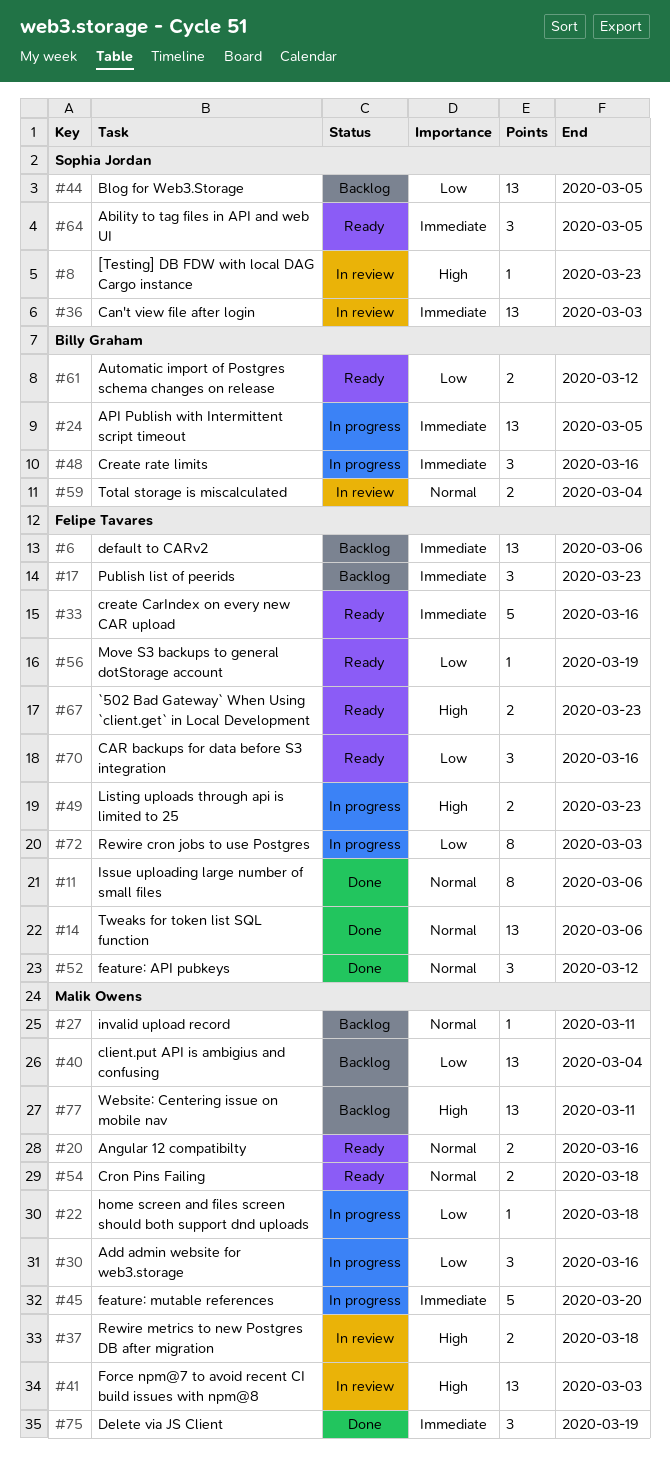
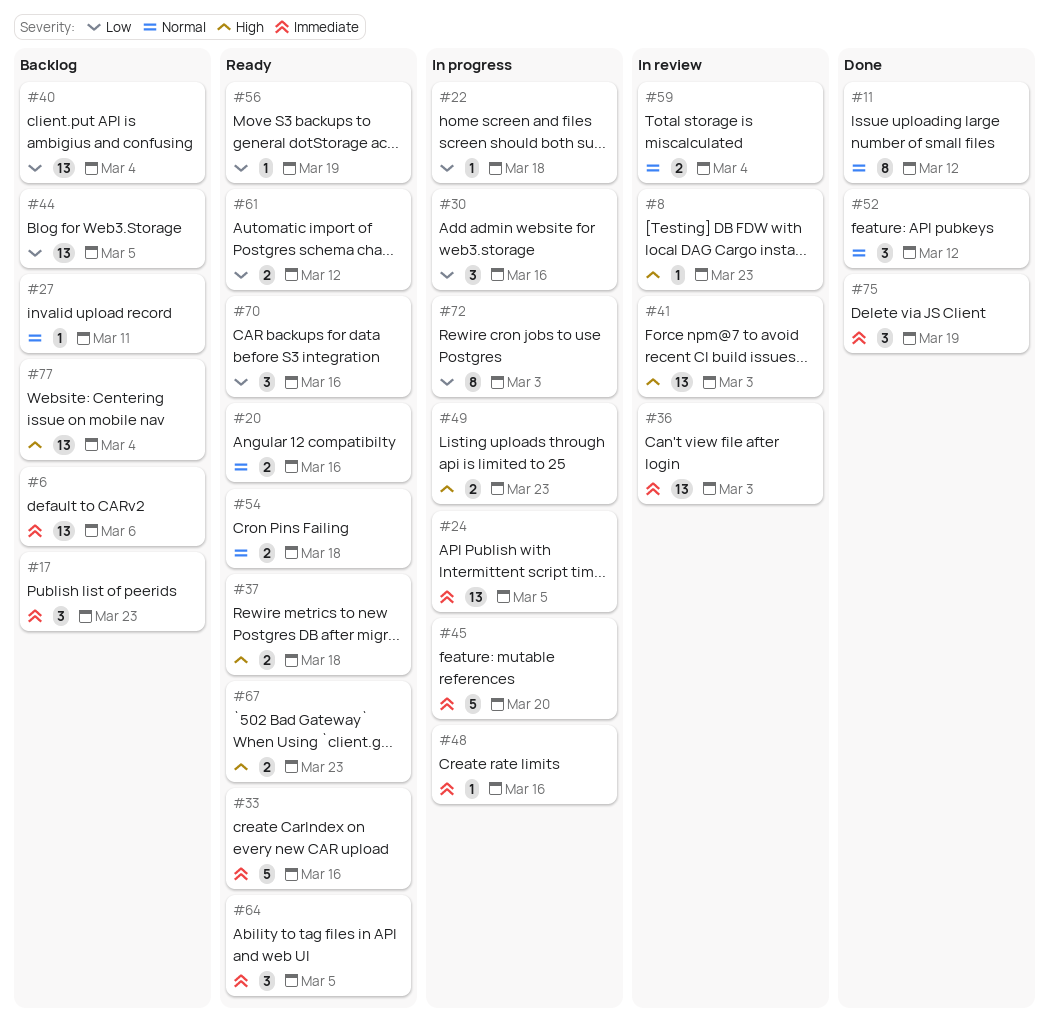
#11, due: Mar 6 -> Mar 12
#14: present -> none
#37, status: In review -> Ready
#48, estimate: 3 -> 1
#77, due: Mar 11 -> Mar 4

